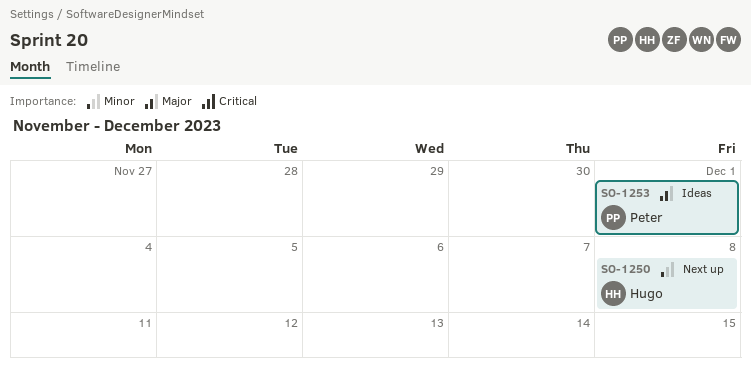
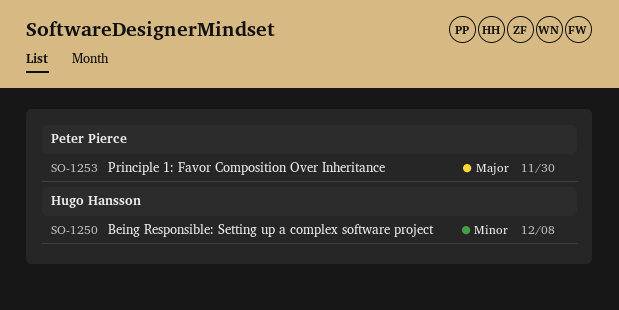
SO-1253, due: Dec 1 -> Nov 30

